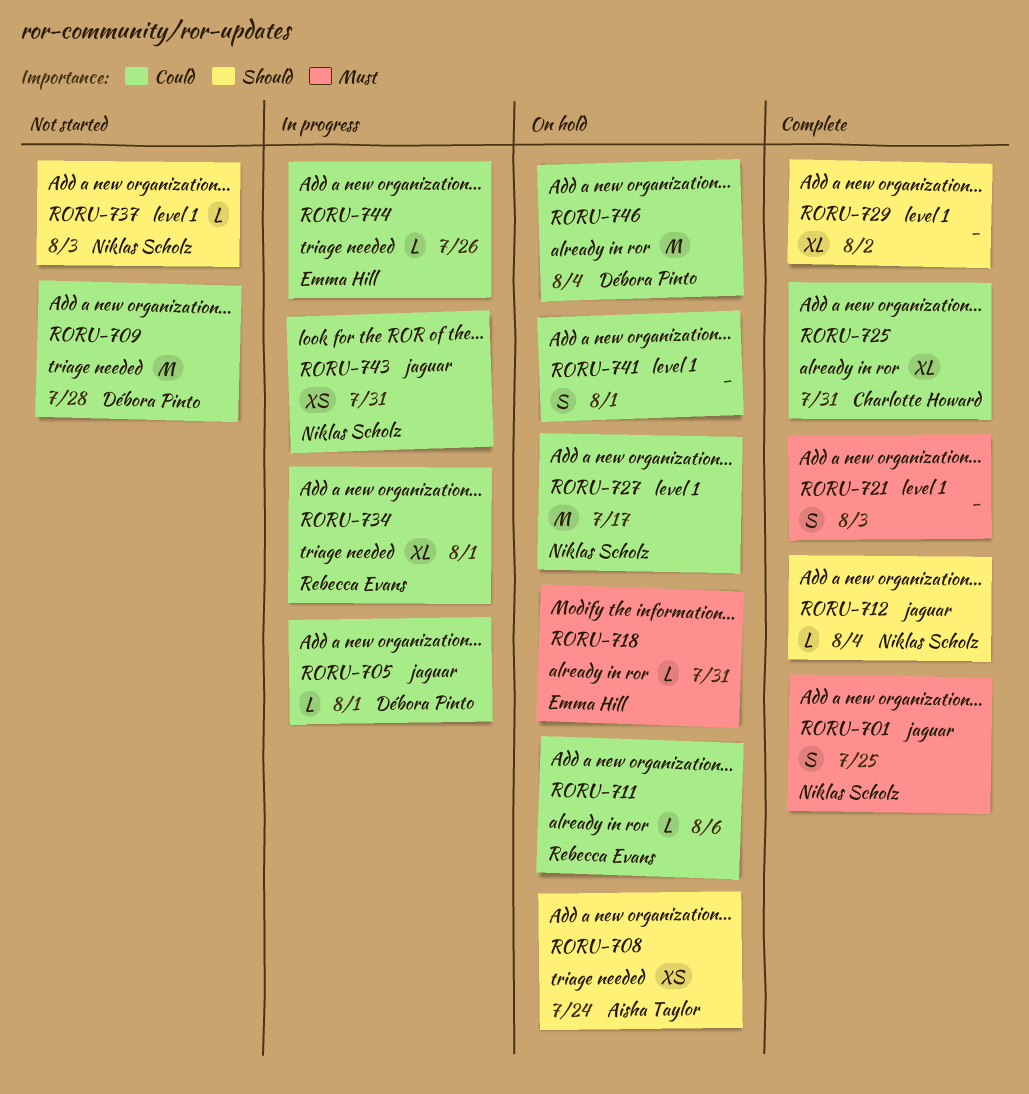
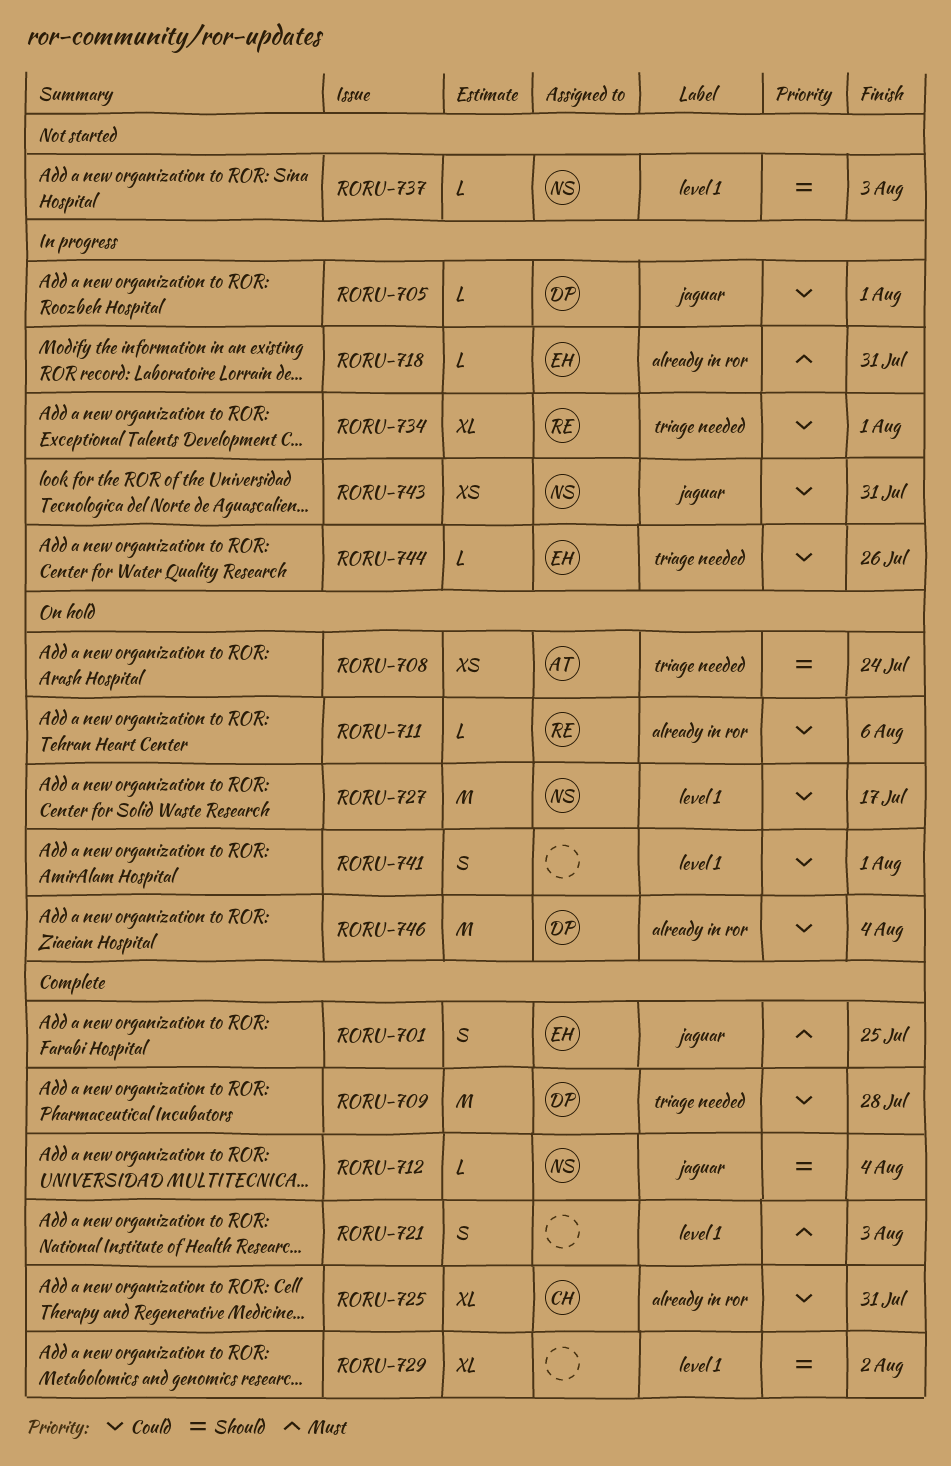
RORU-701, owner: Niklas Scholz -> Emma Hill
RORU-709, status: Not started -> Complete
RORU-718, status: On hold -> In progress

